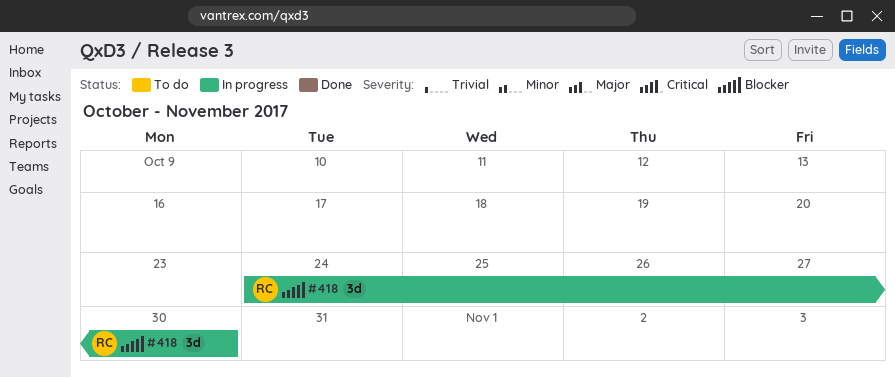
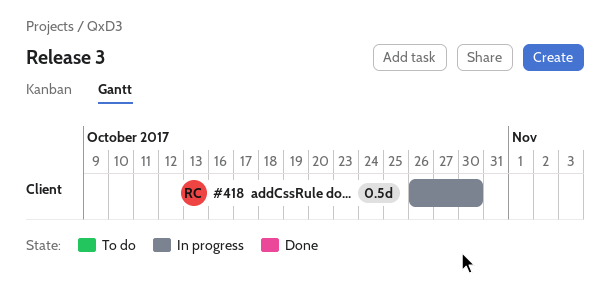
#418, estimate: 3d -> 0.5d
#418, start: Oct 24 -> Oct 26

